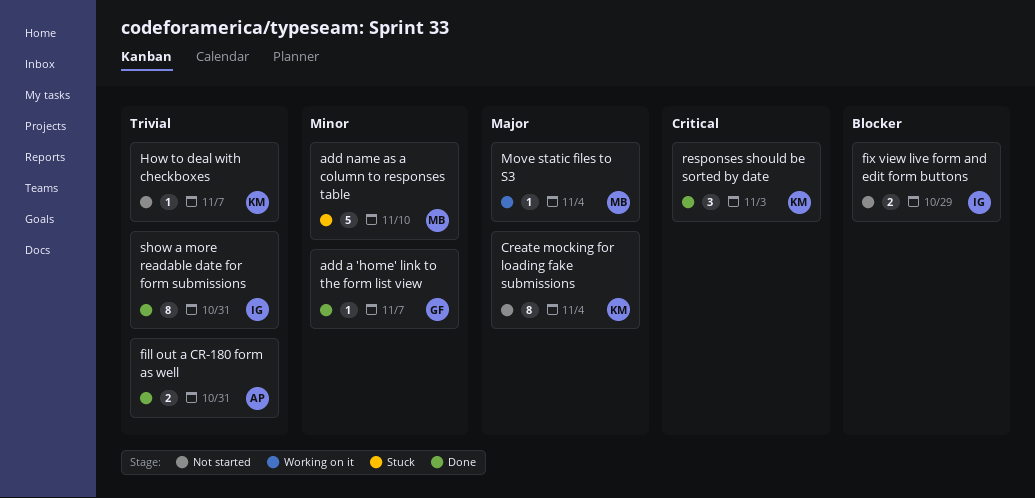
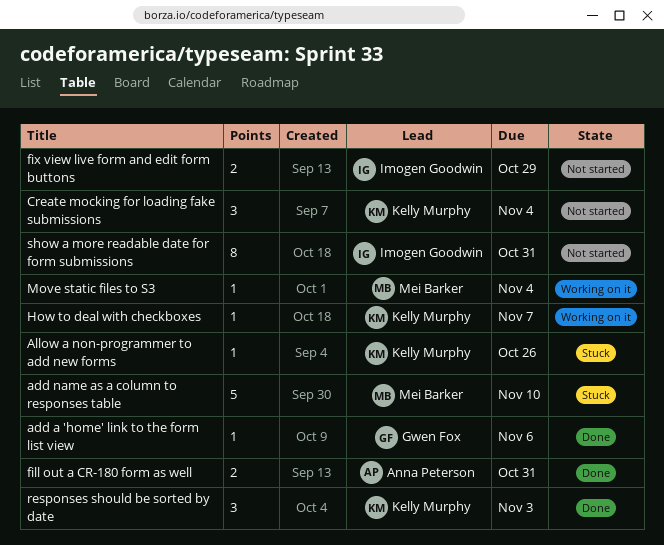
add a 'home' link to the form list view, due: Nov 7 -> Nov 6
Allow a non-programmer to add new forms: none -> present
Create mocking for loading fake submissions, estimate: 8 -> 3
How to deal with checkboxes, status: Not started -> Working on it
show a more readable date for form submissions, status: Done -> Not started

